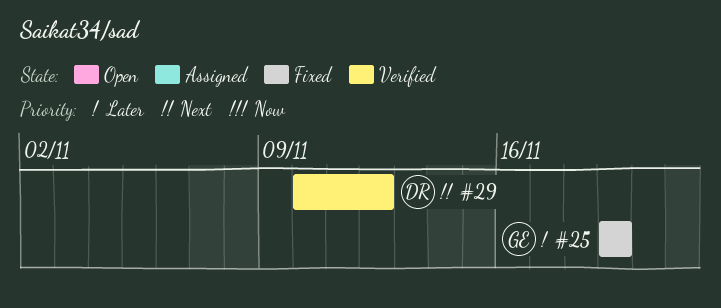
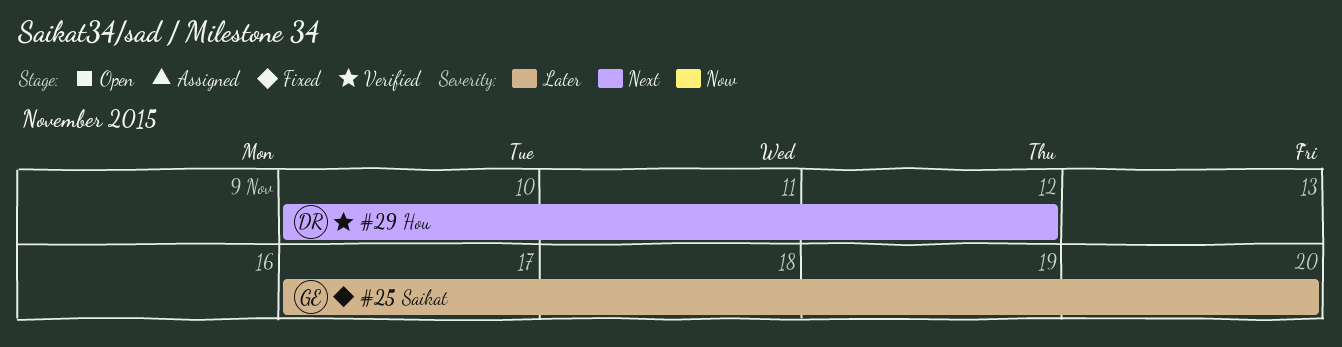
#25, start: Nov 19 -> Nov 17
#25, due: Nov 19 -> Nov 20

